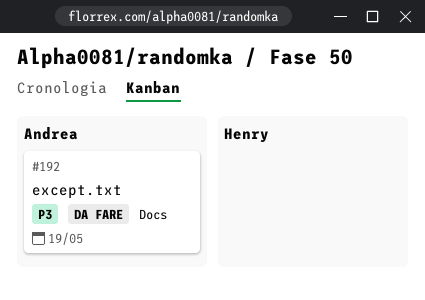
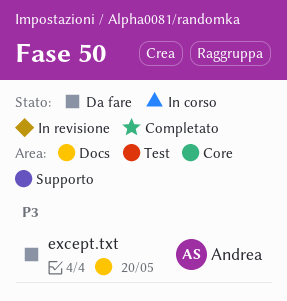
except.txt, due: May 19 -> May 20

